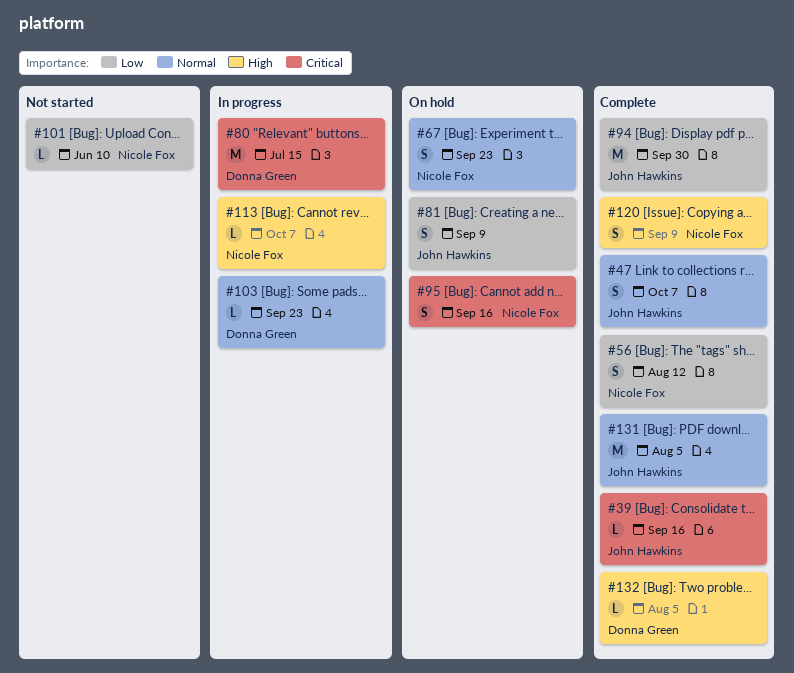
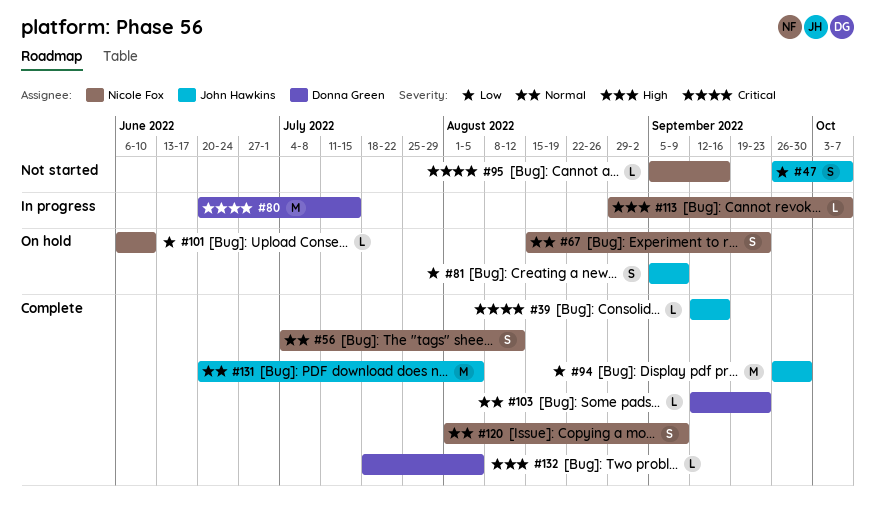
#47, status: Complete -> Not started
#47, priority: Normal -> Low
#56, priority: Low -> Normal
#95, status: On hold -> Not started
#95, estimate: S -> L
#101, status: Not started -> On hold
#103, status: In progress -> Complete
#120, priority: High -> Normal

